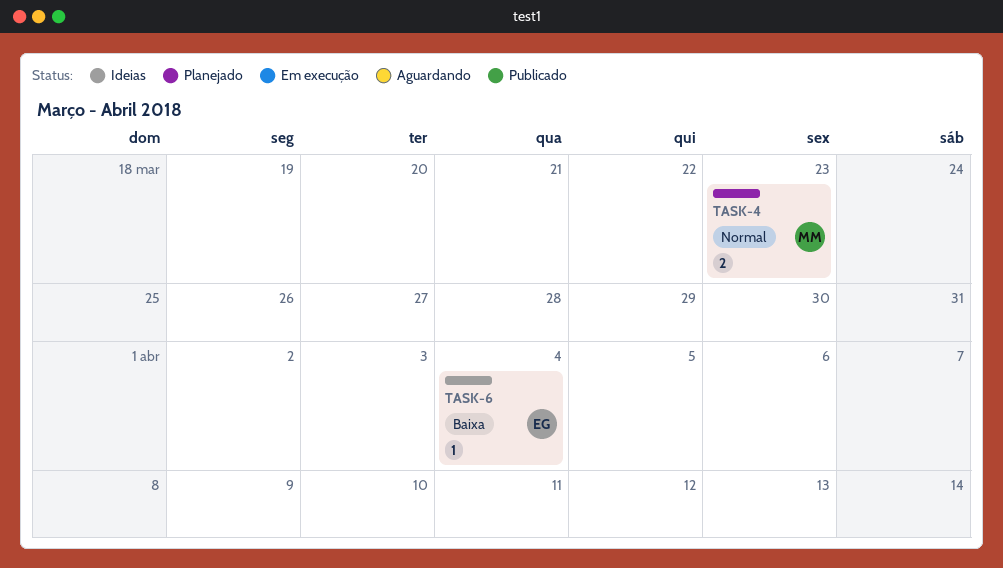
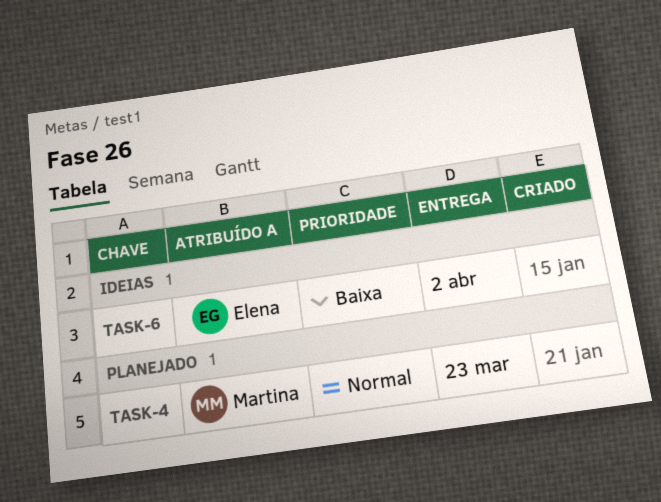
TASK-6, due: Apr 4 -> Apr 2

